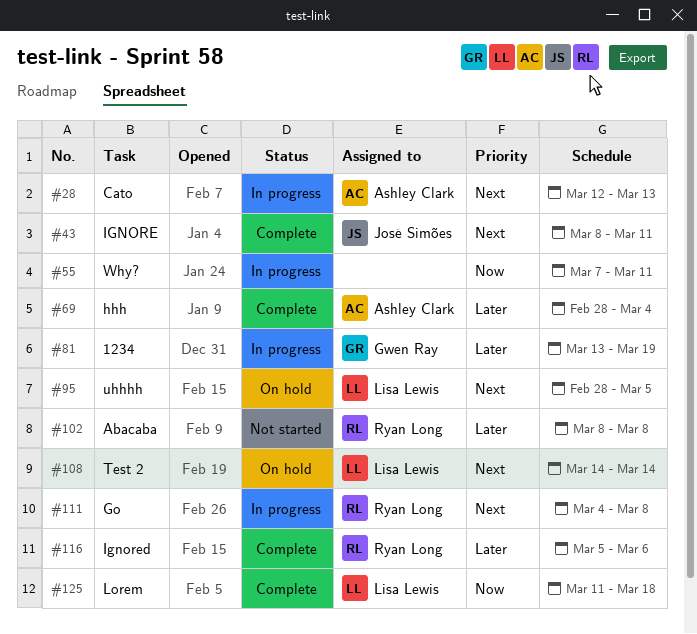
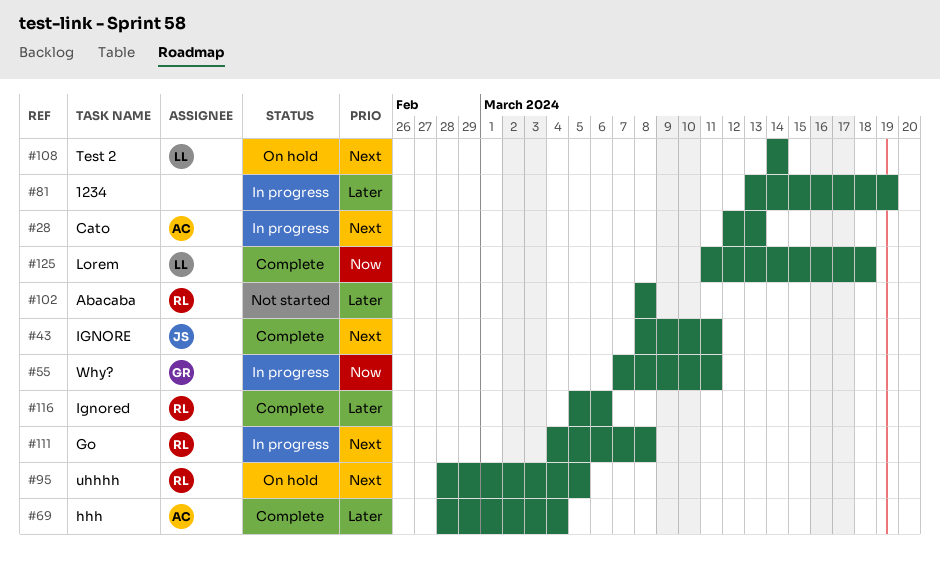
#55, owner: none -> Gwen Ray
#81, owner: Gwen Ray -> none
#95, owner: Lisa Lewis -> Ryan Long

